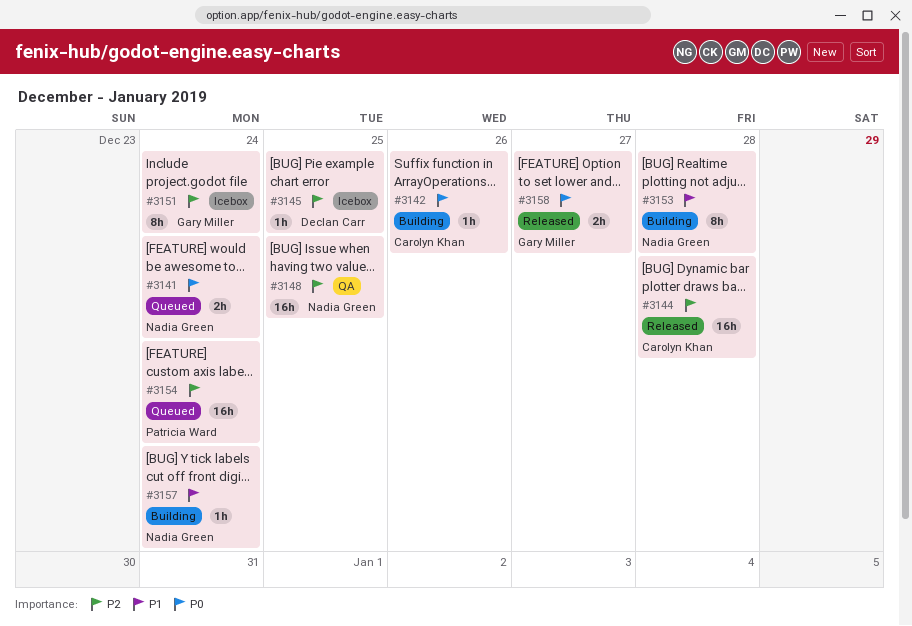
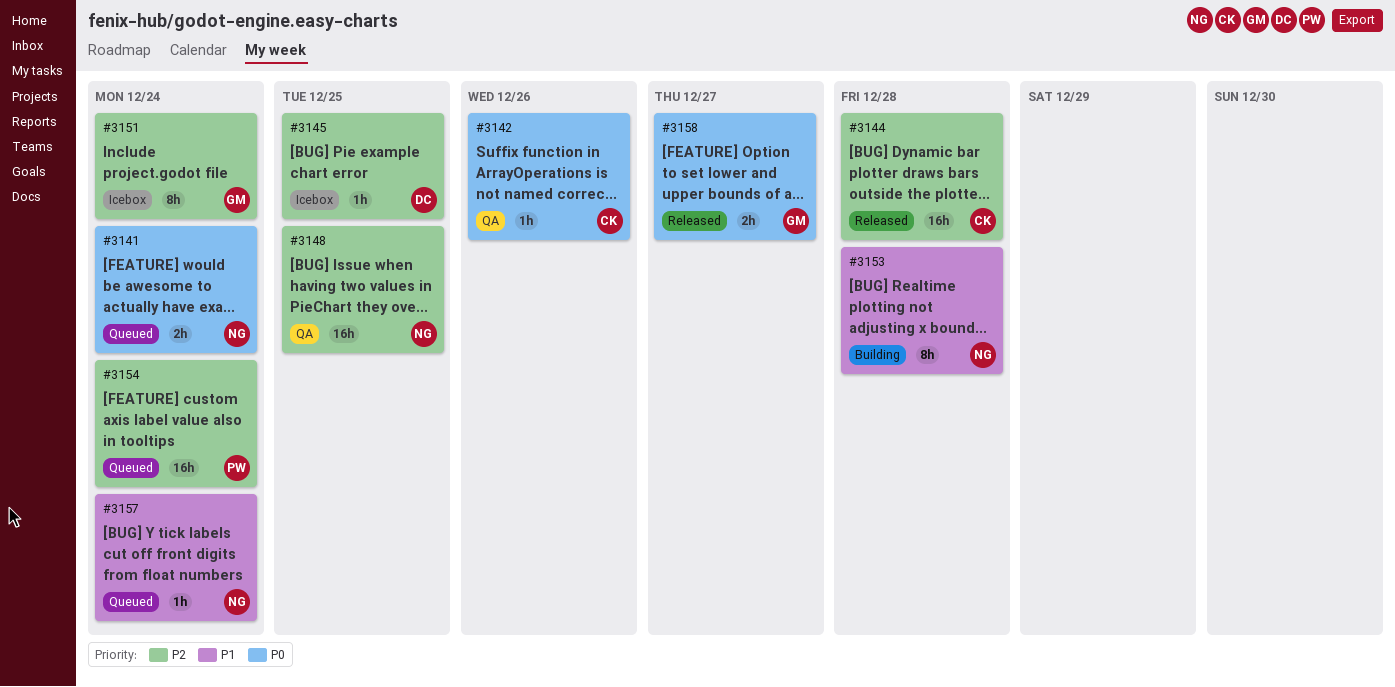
#3142, status: Building -> QA
#3157, status: Building -> Queued

